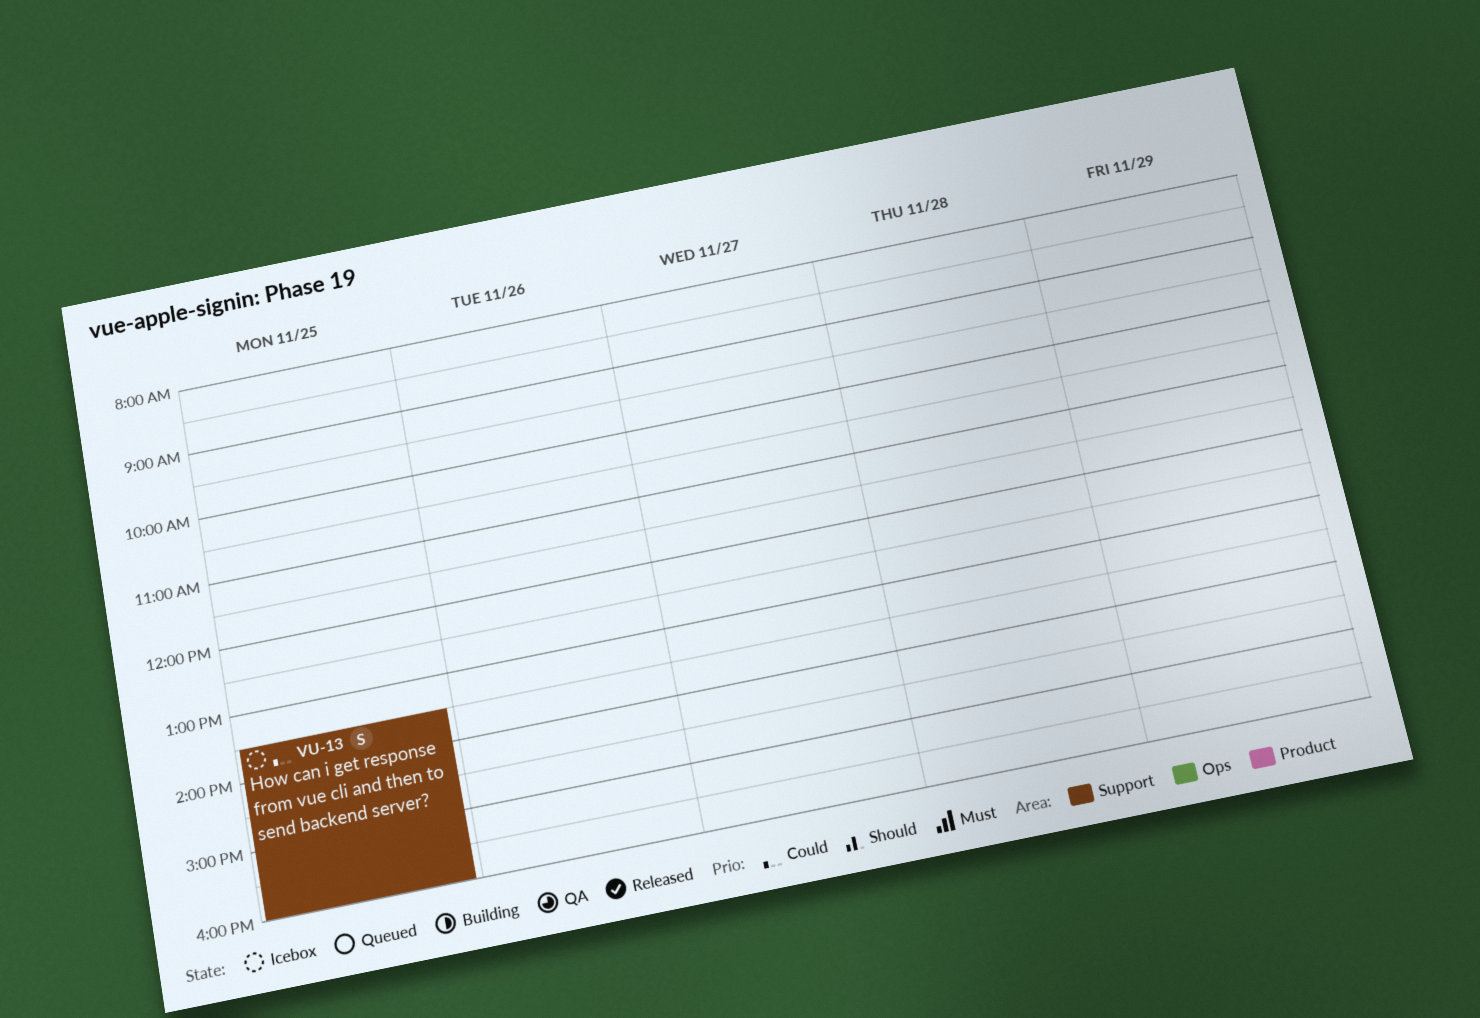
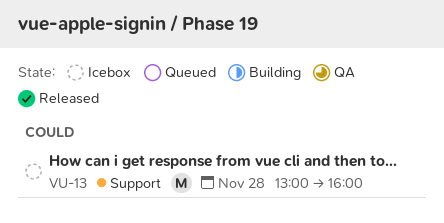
VU-13, estimate: S -> M
VU-13, day: Nov 25 -> Nov 28
VU-13, begins: 13:30 -> 13:00

